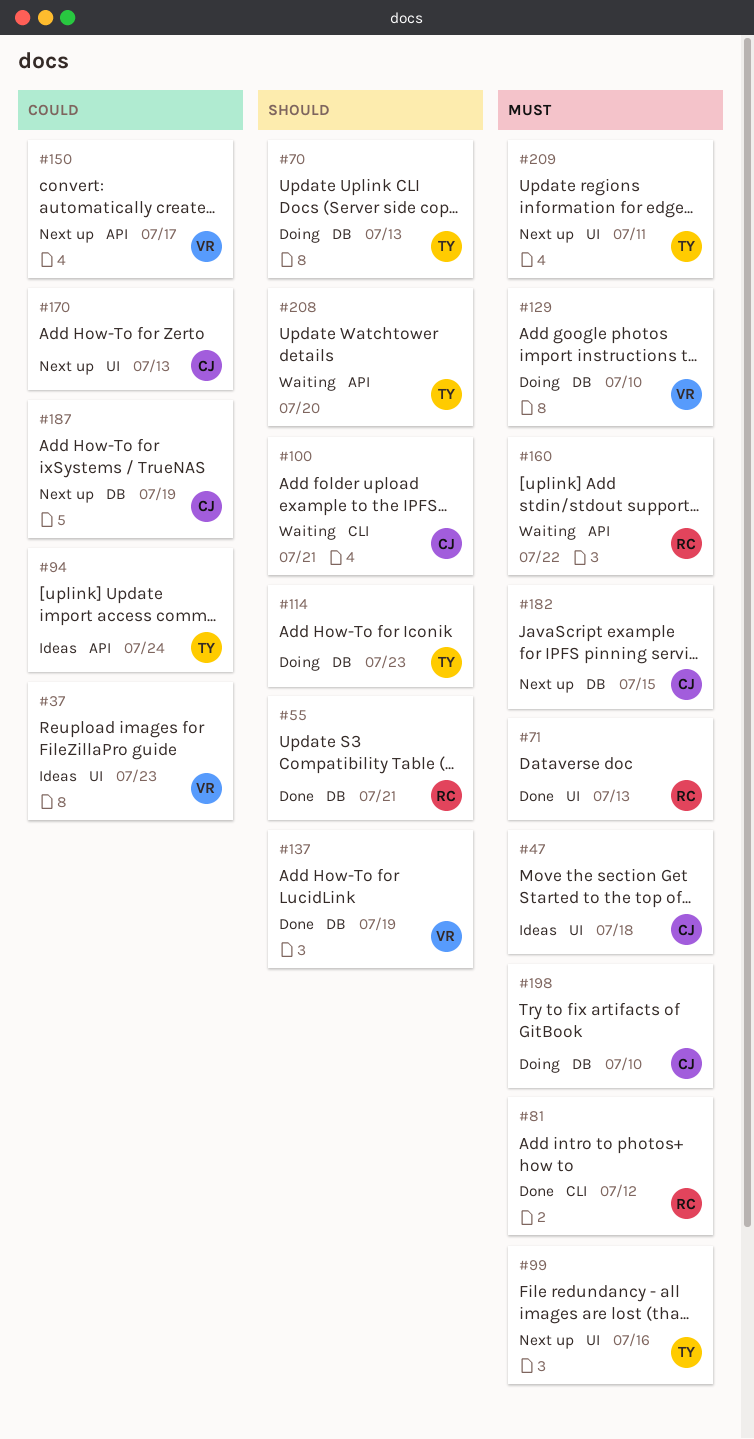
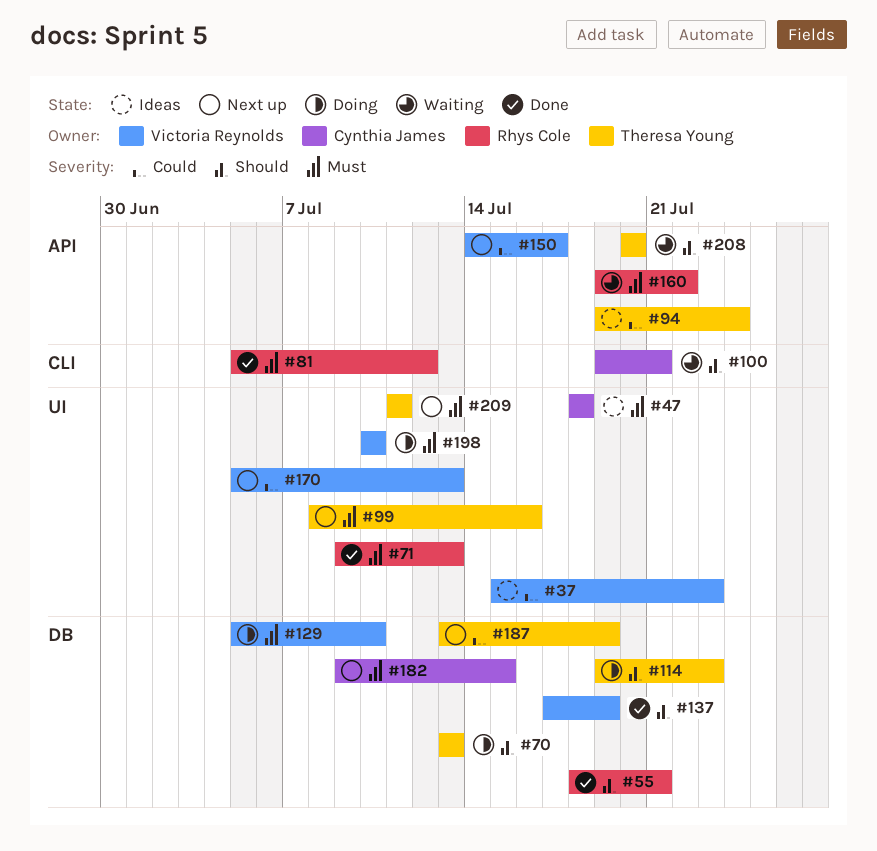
#170, owner: Cynthia James -> Victoria Reynolds
#187, owner: Cynthia James -> Theresa Young
#198, owner: Cynthia James -> Victoria Reynolds
#198, label: DB -> UI

